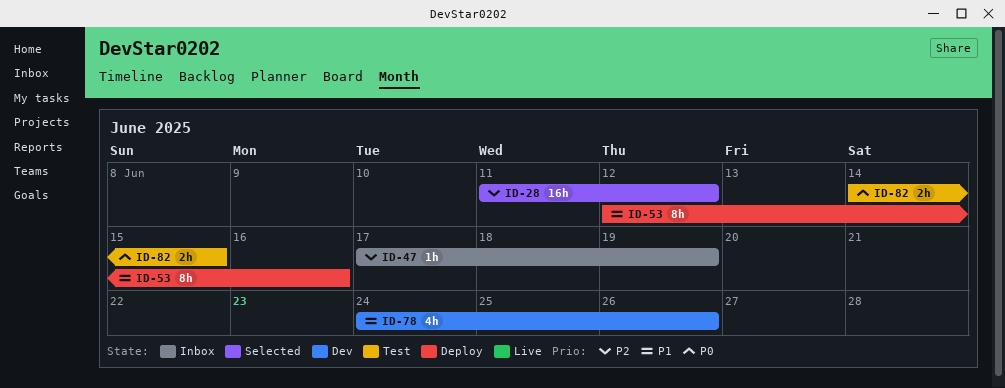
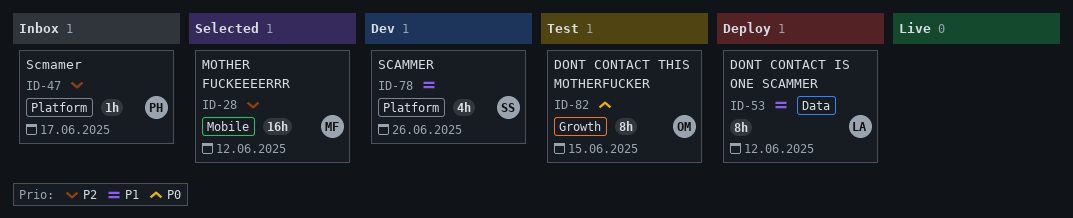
ID-47, due: Jun 19 -> Jun 17
ID-53, due: Jun 16 -> Jun 12
ID-82, estimate: 2h -> 8h

